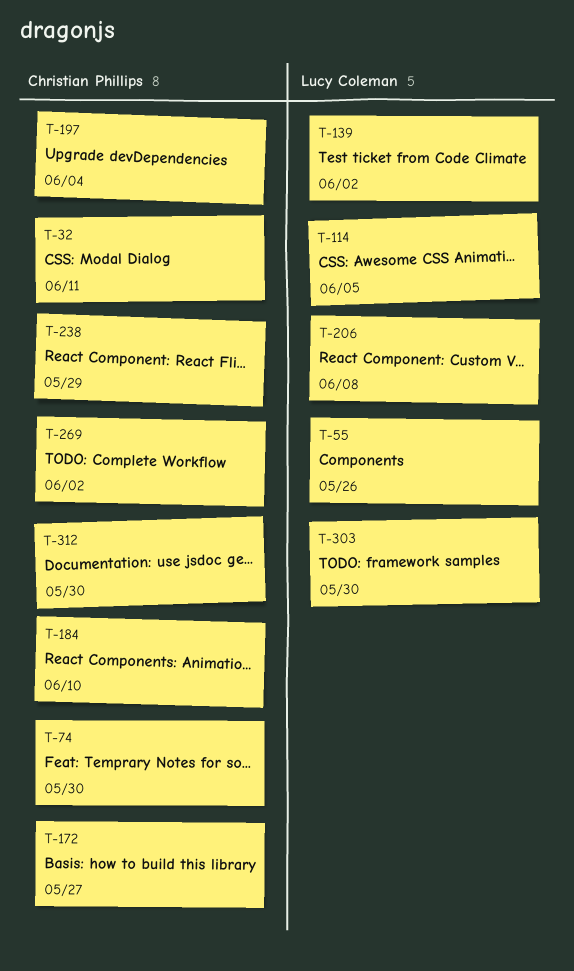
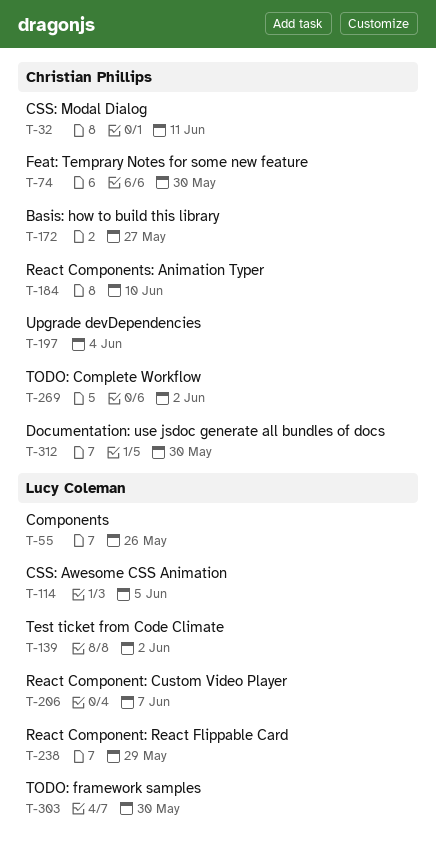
T-206, due: Jun 8 -> Jun 7
T-238, owner: Christian Phillips -> Lucy Coleman

